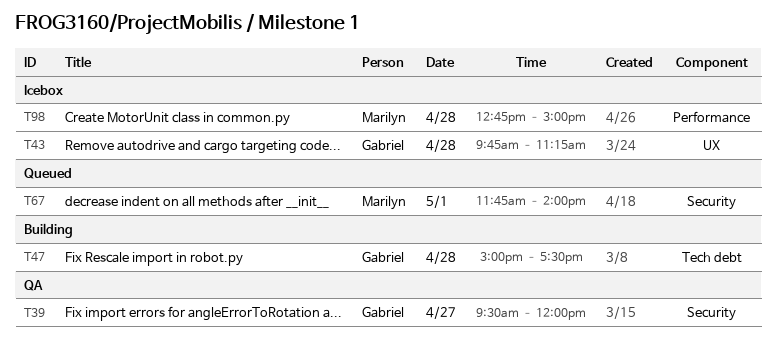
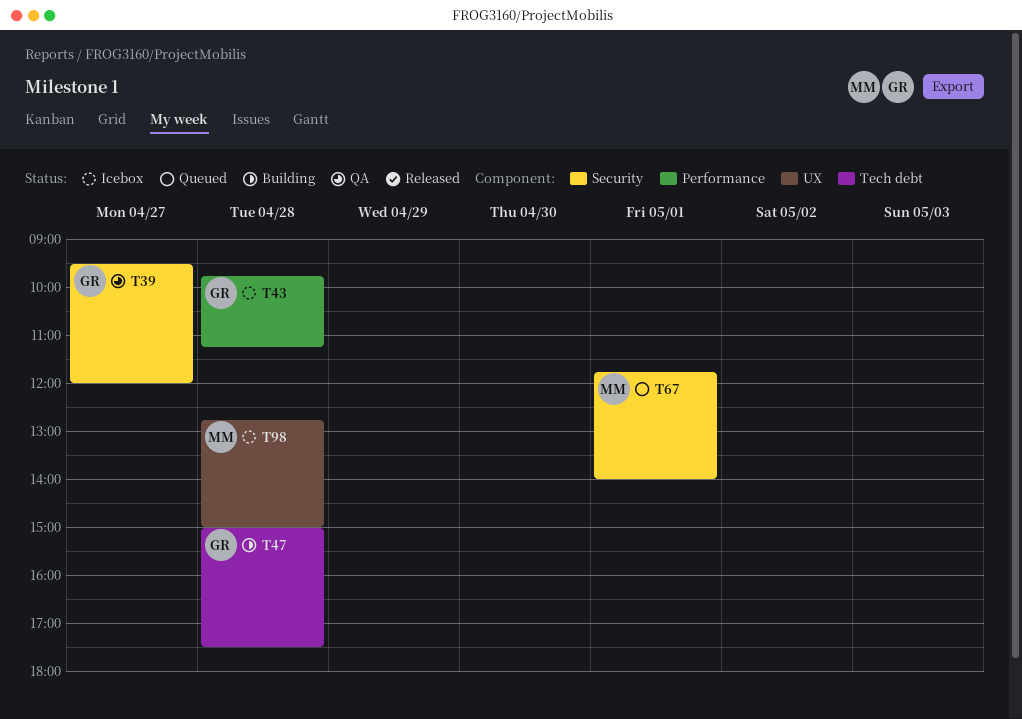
T43, label: UX -> Performance
T98, label: Performance -> UX

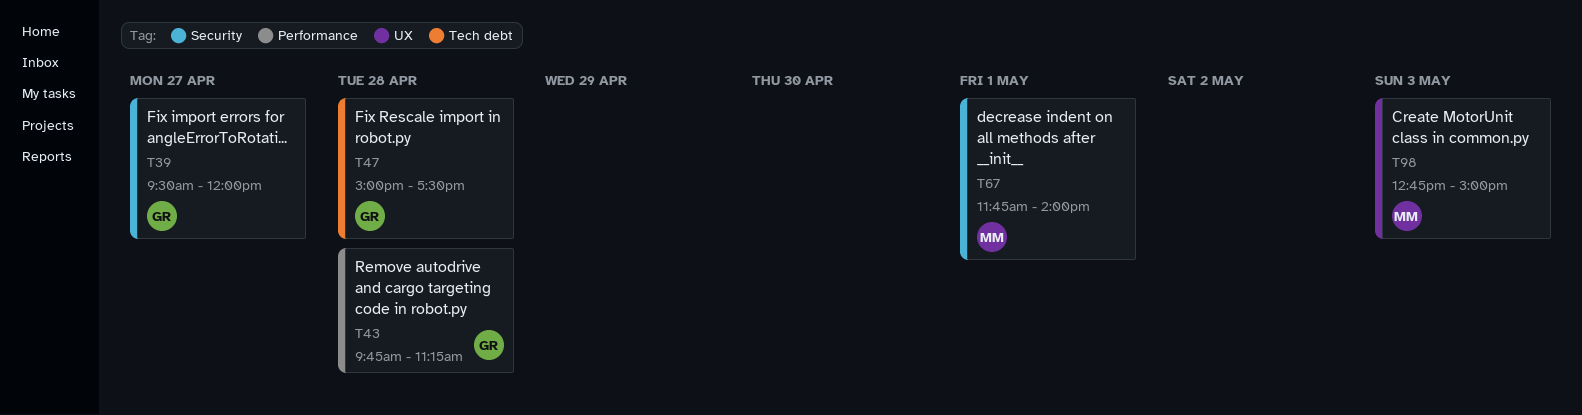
T98, day: Apr 28 -> May 3

